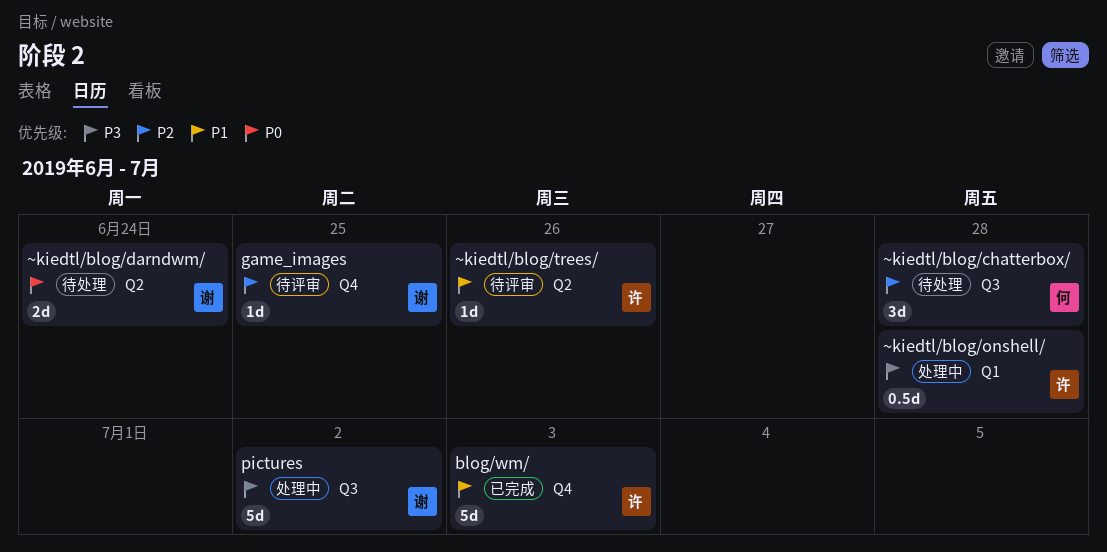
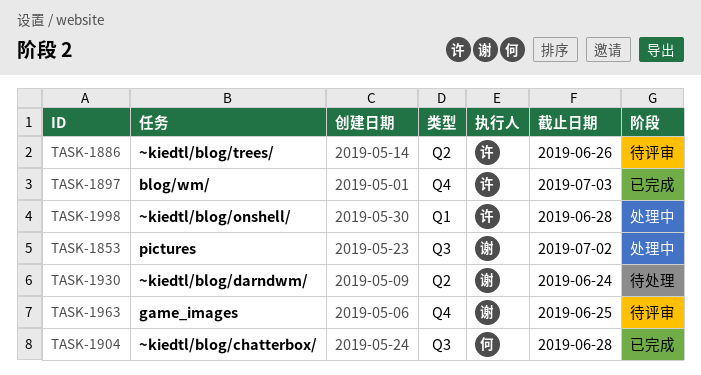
~kiedtl/blog/chatterbox/, status: 待处理 -> 已完成

